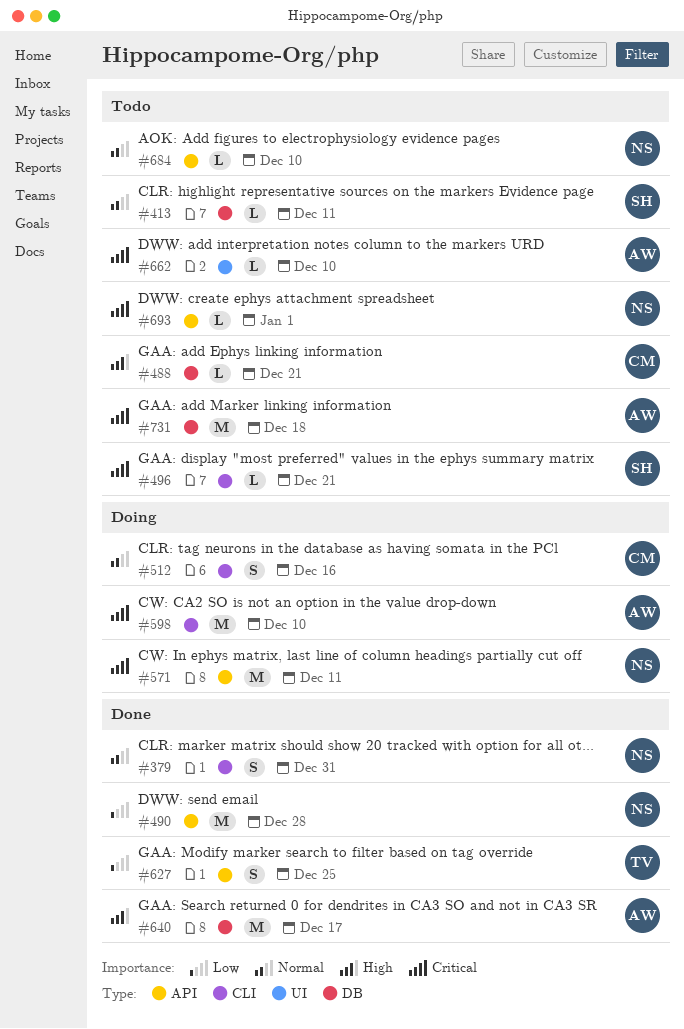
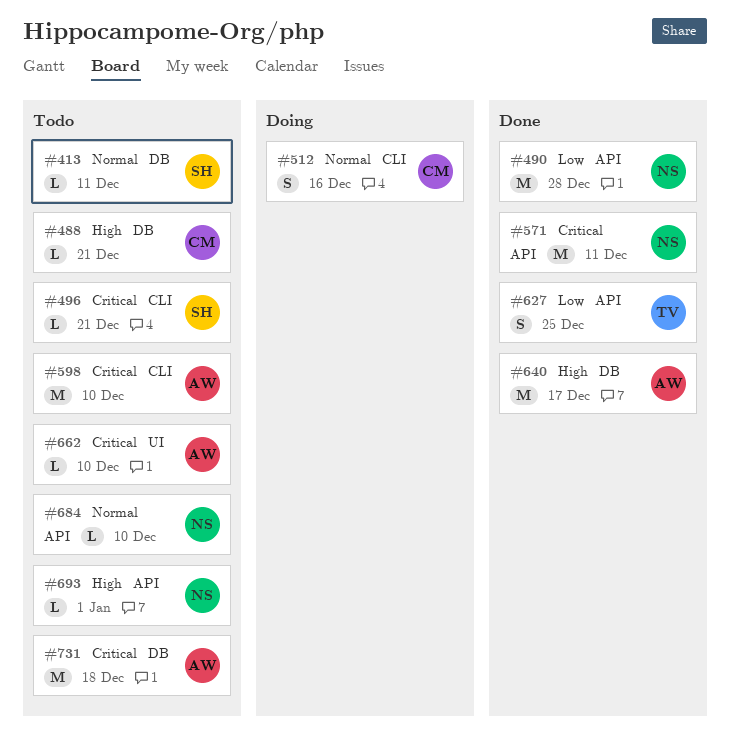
#379: present -> none
#571, status: Doing -> Done
#598, status: Doing -> Todo
#693, priority: Critical -> High

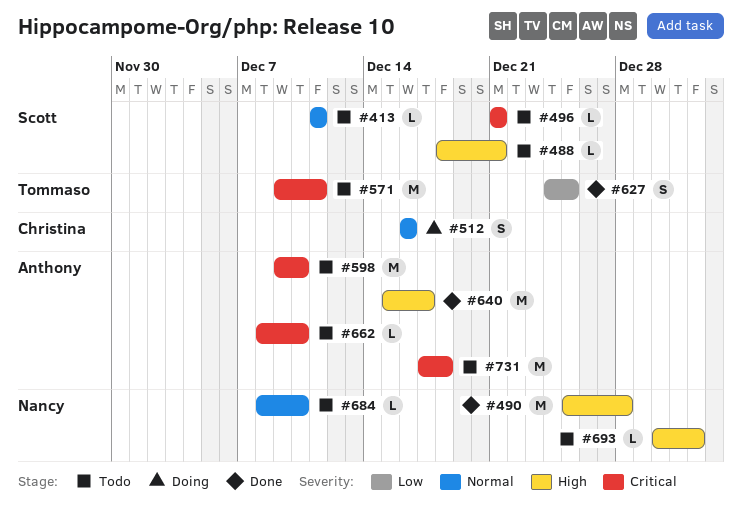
#488, owner: Christina -> Scott
#490, priority: Low -> High
#571, status: Done -> Todo
#571, owner: Nancy -> Tommaso

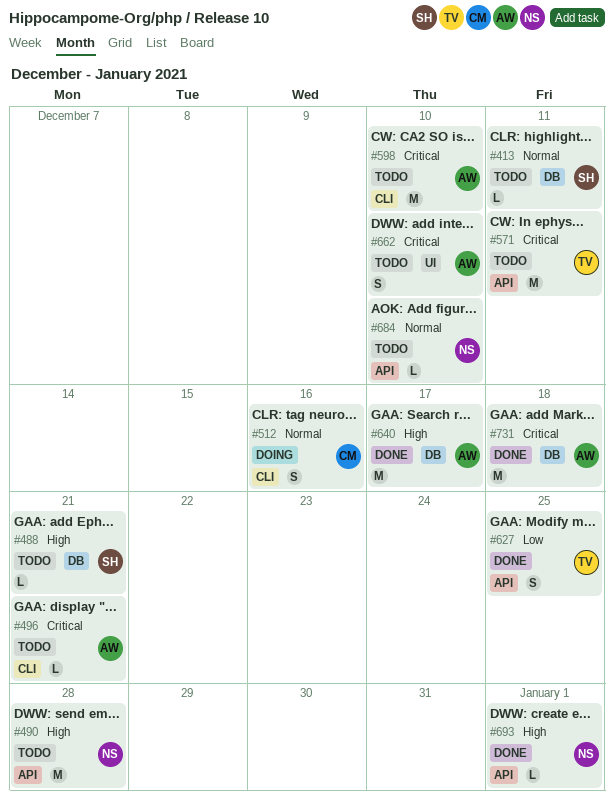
#490, status: Done -> Todo
#496, owner: Scott -> Anthony
#662, estimate: L -> S
#693, status: Todo -> Done
#731, status: Todo -> Done

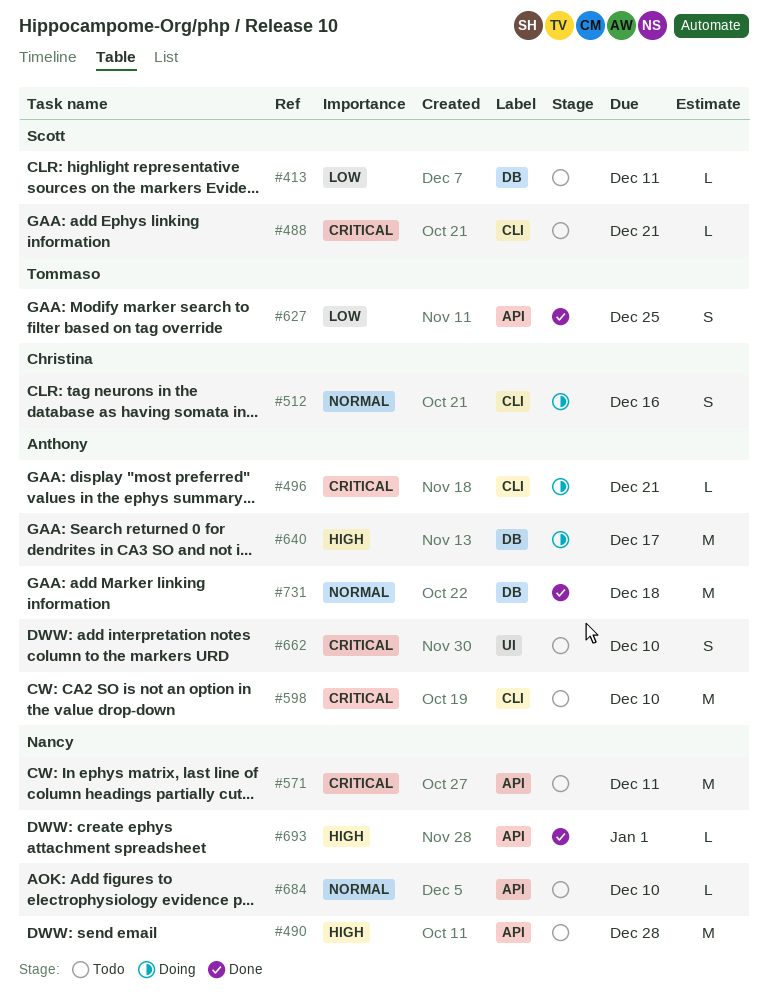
#413, priority: Normal -> Low
#488, priority: High -> Critical
#488, label: DB -> CLI
#496, status: Todo -> Doing
#571, owner: Tommaso -> Nancy
#640, status: Done -> Doing
#731, priority: Critical -> Normal

